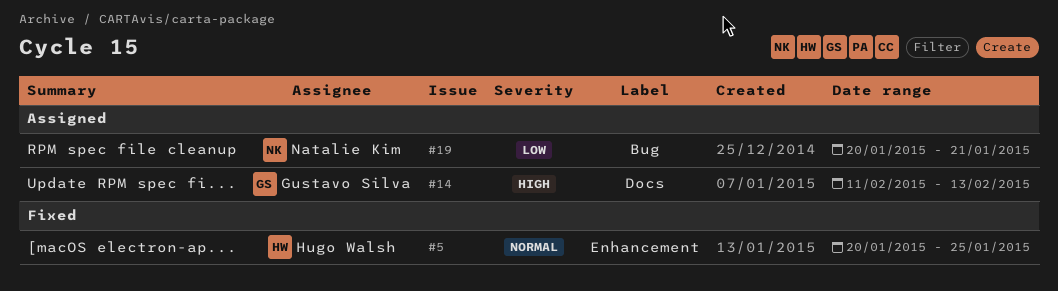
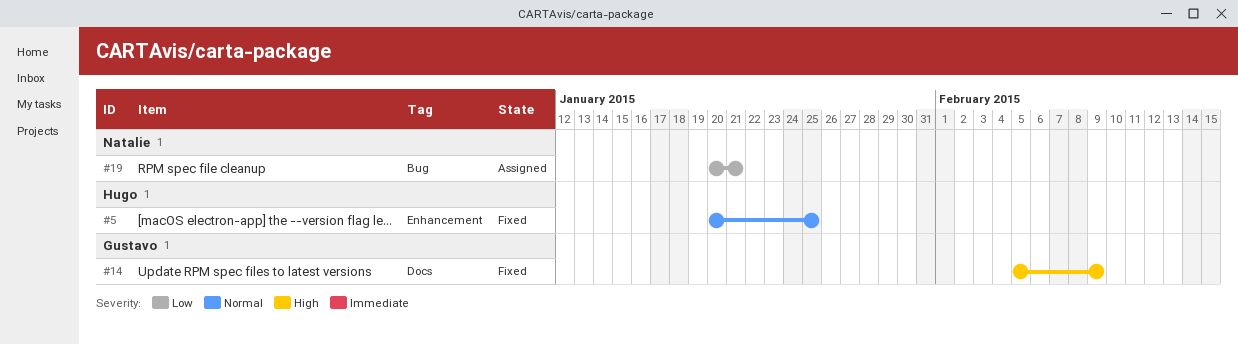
#14, status: Assigned -> Fixed
#14, start: Feb 11 -> Feb 5
#14, due: Feb 13 -> Feb 9

